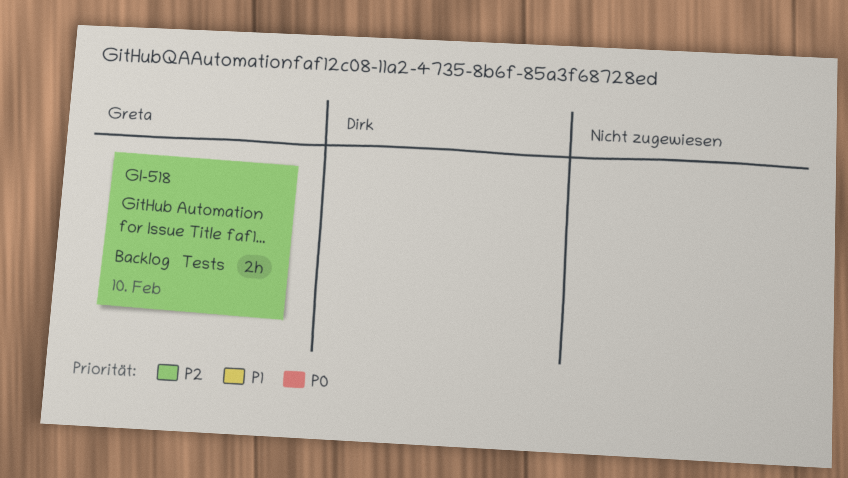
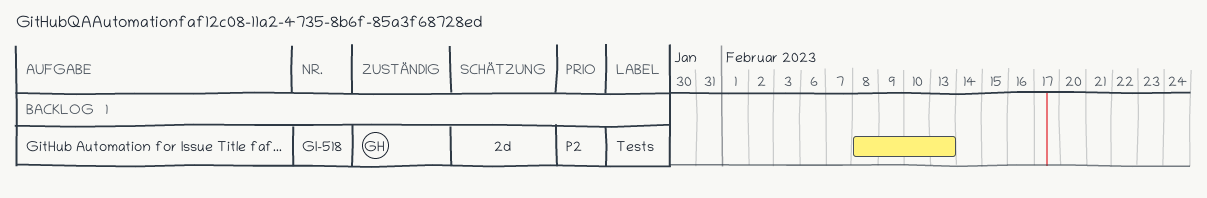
GI-518, estimate: 2h -> 2d
GI-518, due: Feb 10 -> Feb 13

